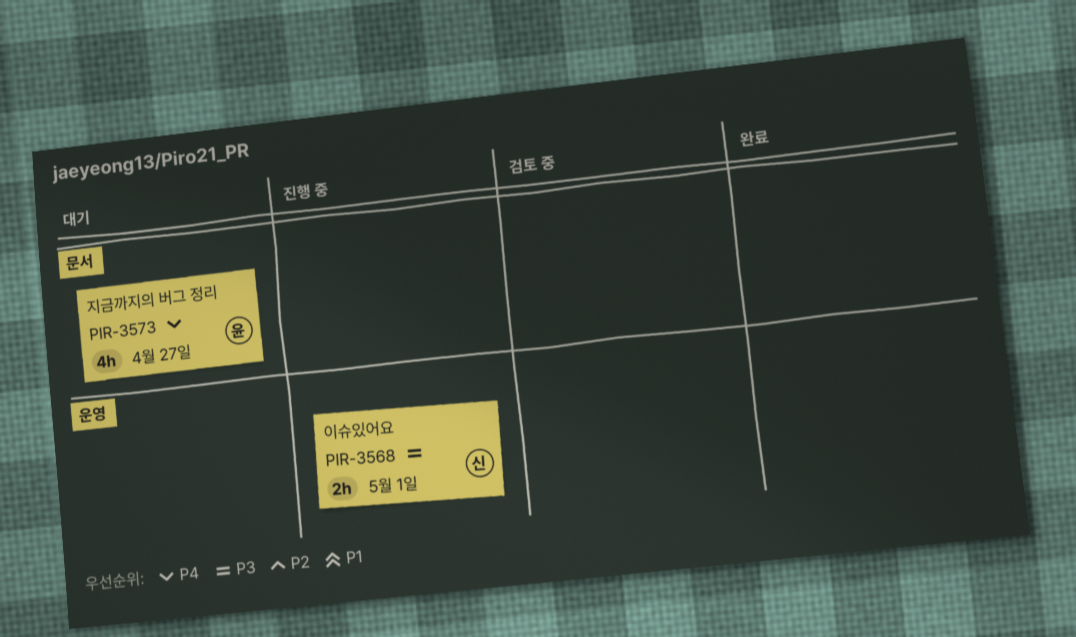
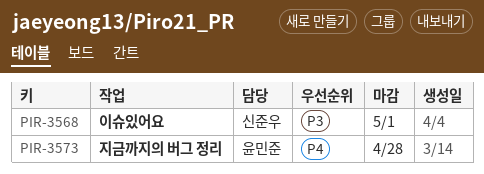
PIR-3573, due: Apr 27 -> Apr 28

